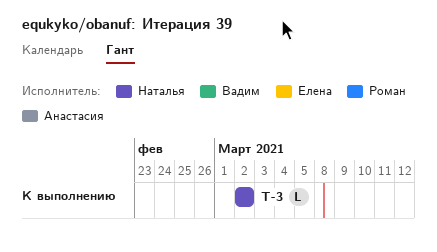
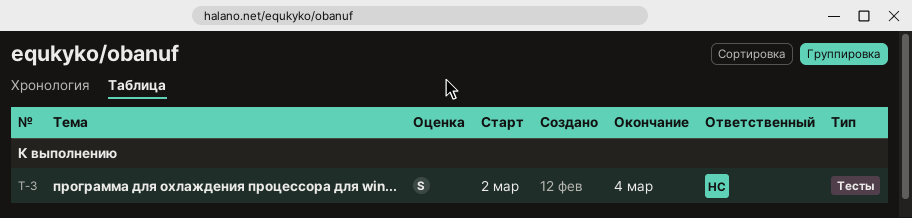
T-3, estimate: L -> S
T-3, due: Mar 2 -> Mar 4

